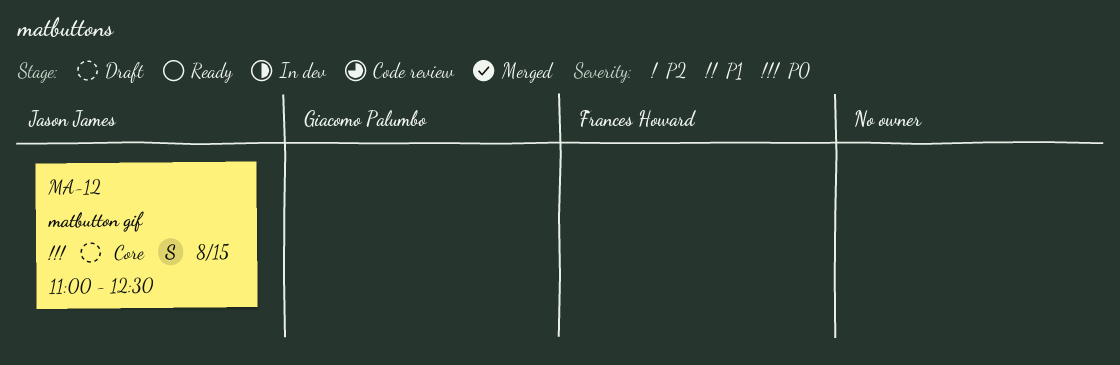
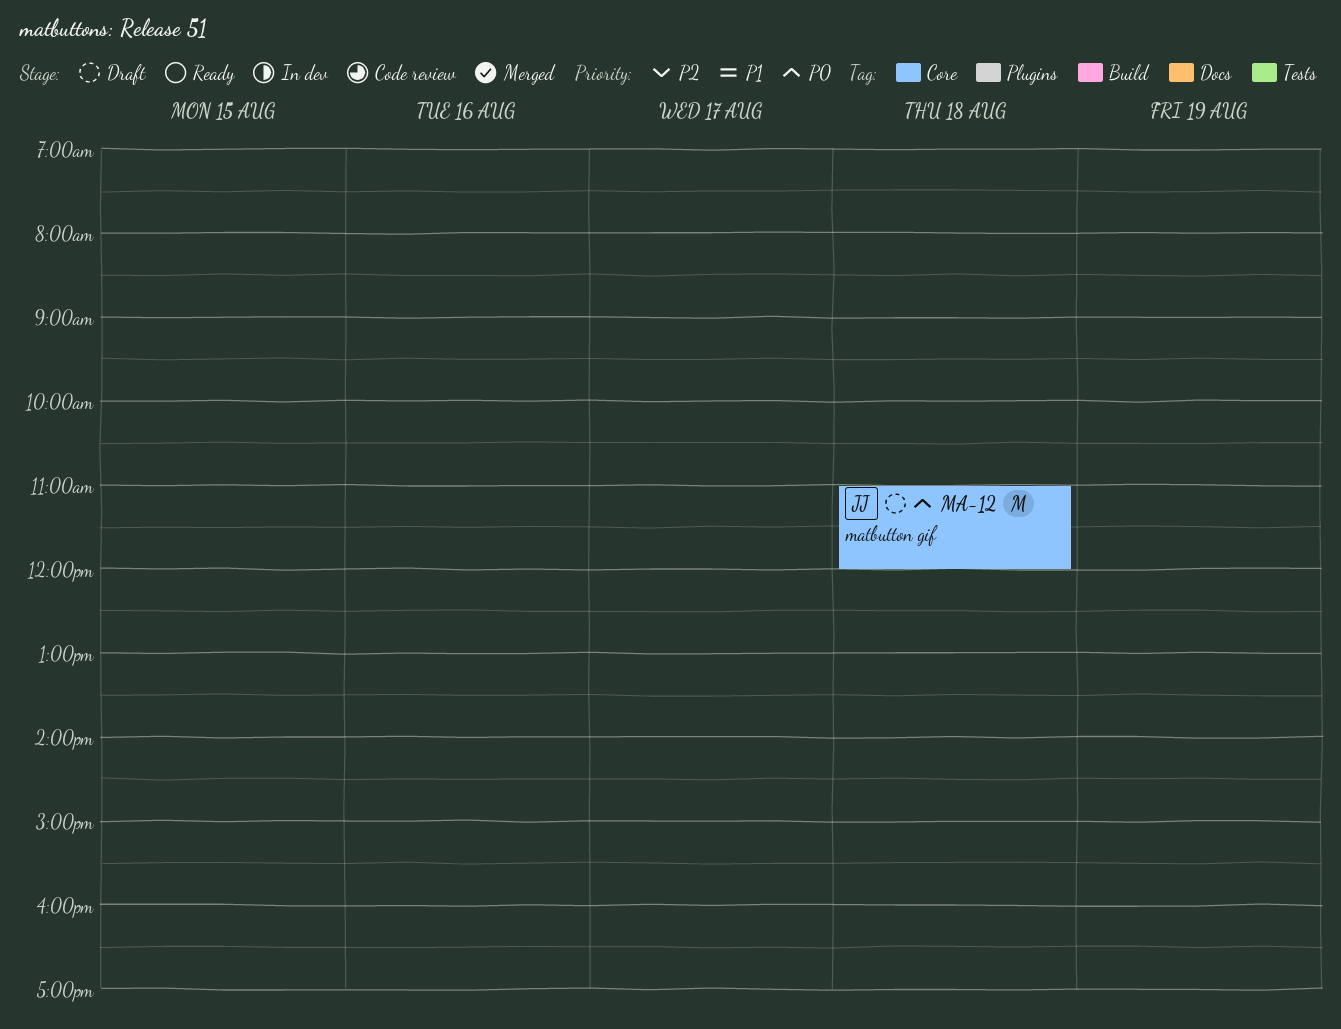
MA-12, estimate: S -> M
MA-12, day: Aug 15 -> Aug 18
MA-12, ends: 12:30 -> 12:00

